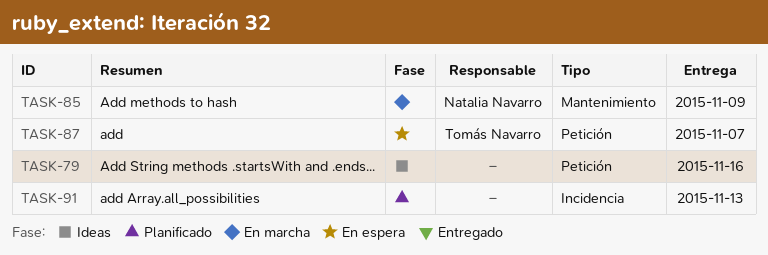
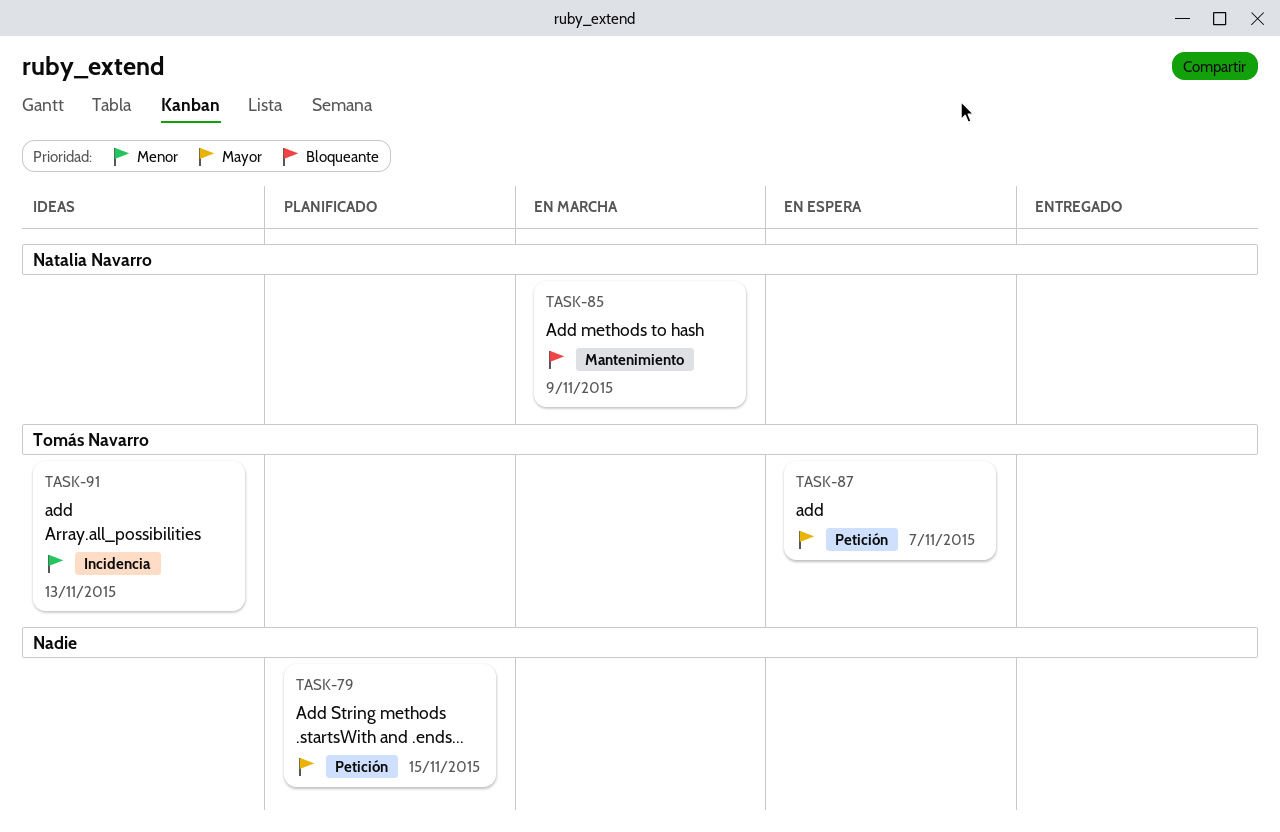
TASK-79, status: Ideas -> Planificado
TASK-79, due: Nov 16 -> Nov 15
TASK-91, status: Planificado -> Ideas
TASK-91, owner: none -> Tomás Navarro

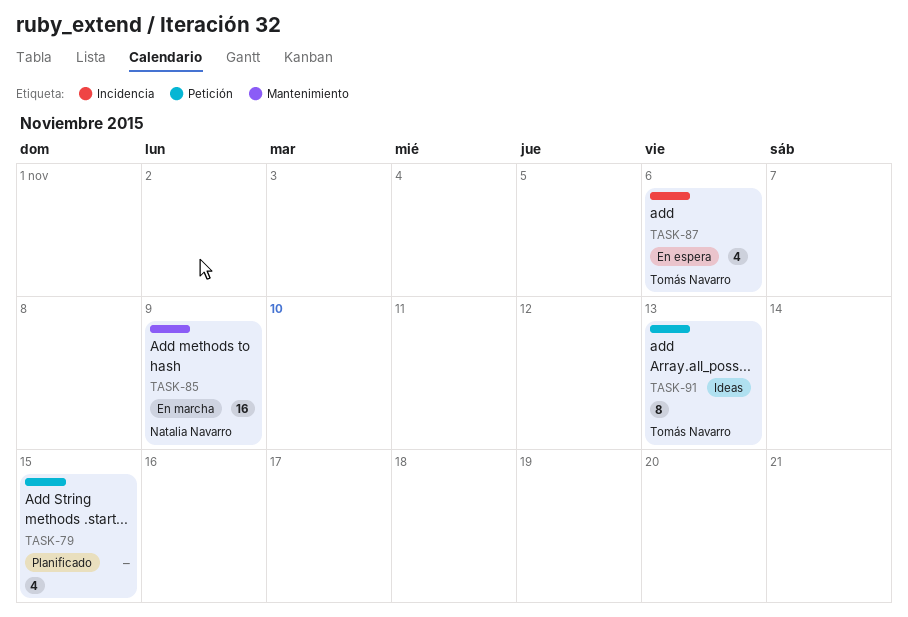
TASK-87, label: Petición -> Incidencia
TASK-87, due: Nov 7 -> Nov 6
TASK-91, label: Incidencia -> Petición

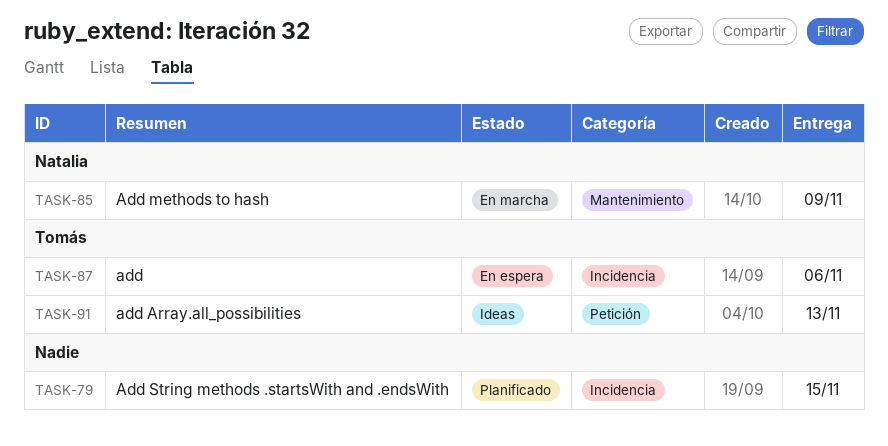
TASK-79, label: Petición -> Incidencia

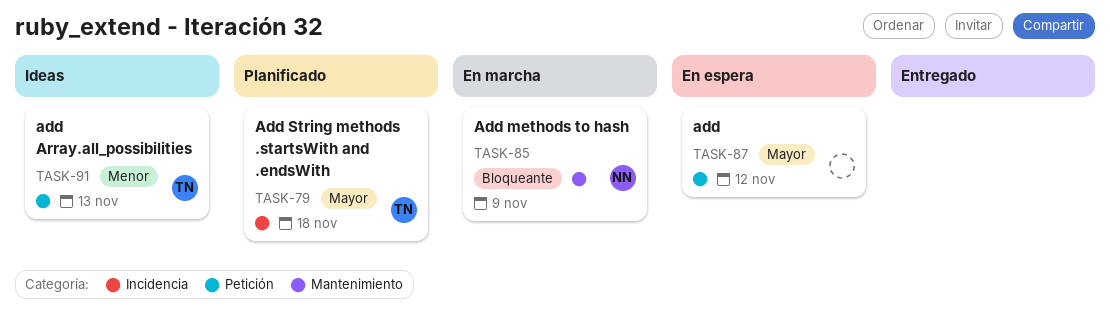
TASK-79, owner: none -> Tomás
TASK-79, due: Nov 15 -> Nov 18
TASK-87, owner: Tomás -> none
TASK-87, label: Incidencia -> Petición
TASK-87, due: Nov 6 -> Nov 12

